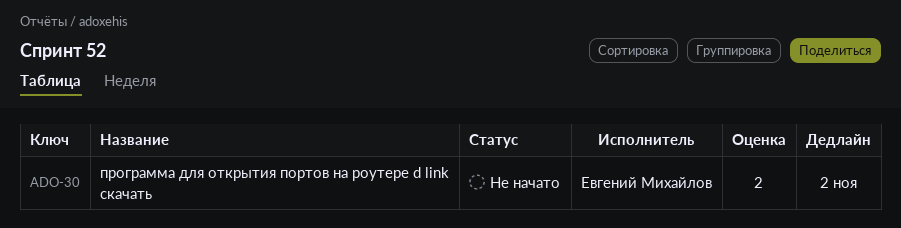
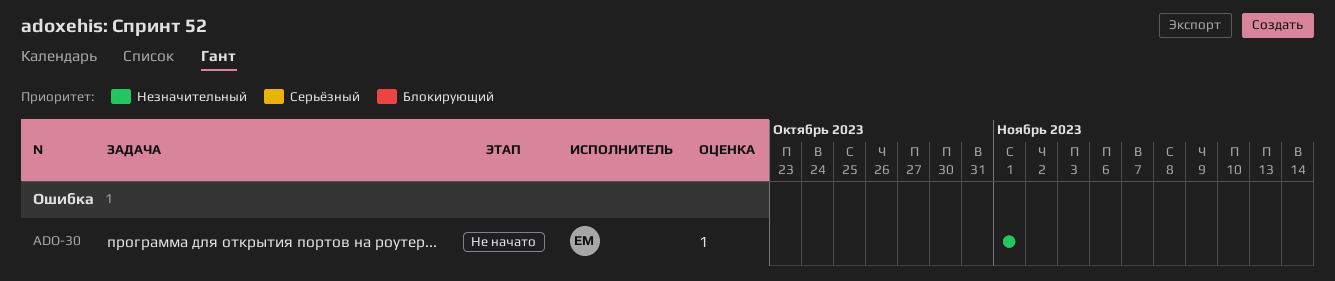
ADO-30, estimate: 2 -> 1
ADO-30, due: Nov 2 -> Nov 1

